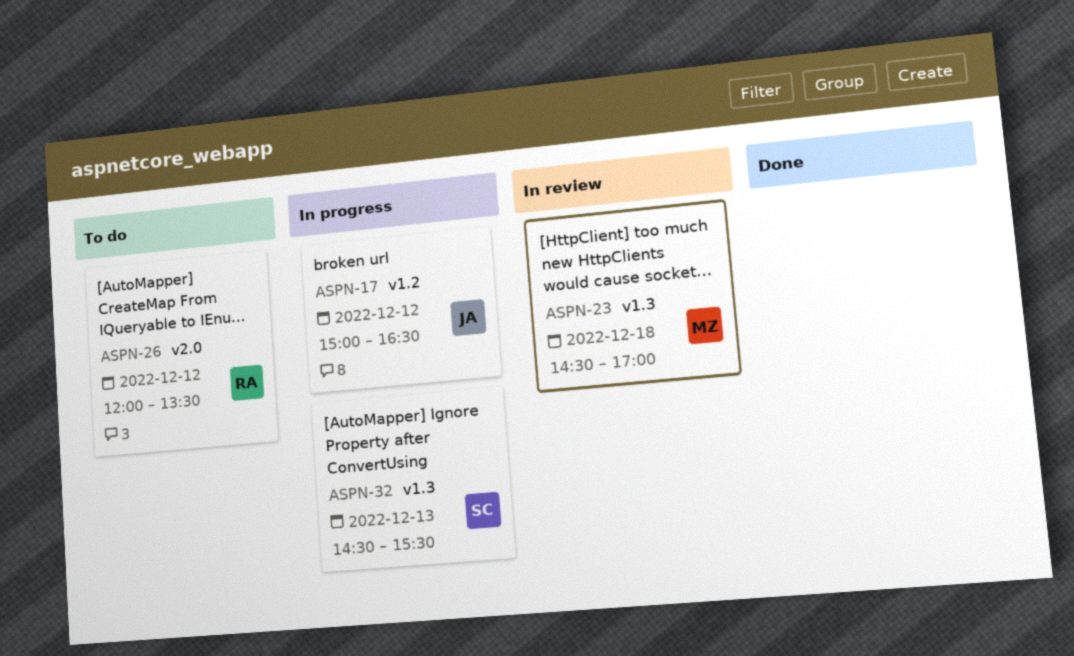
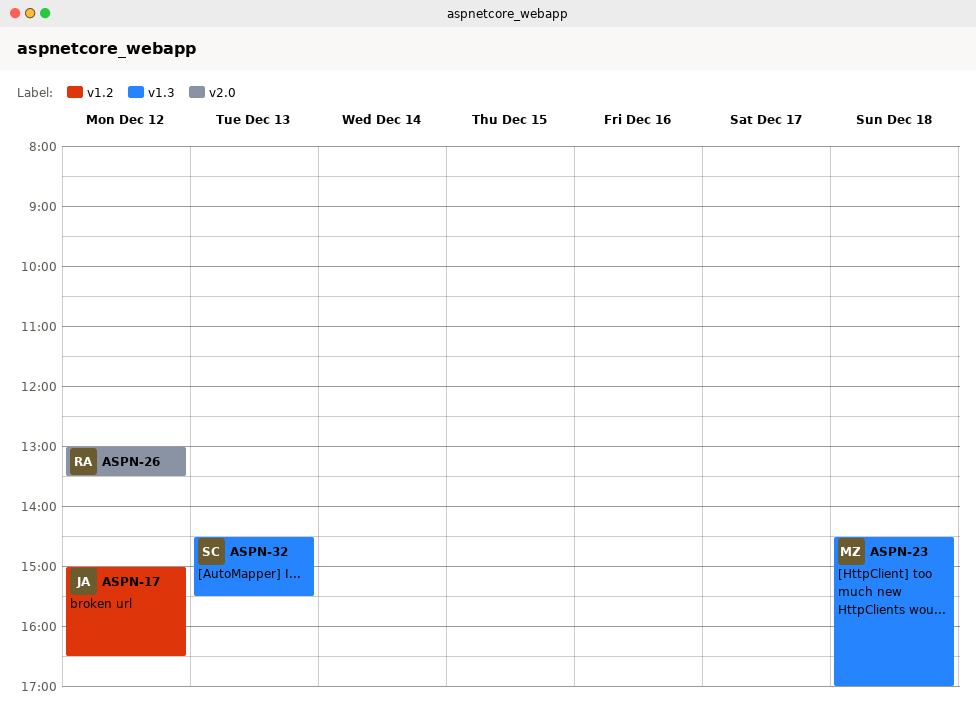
ASPN-26, begins: 12:00 -> 13:00

